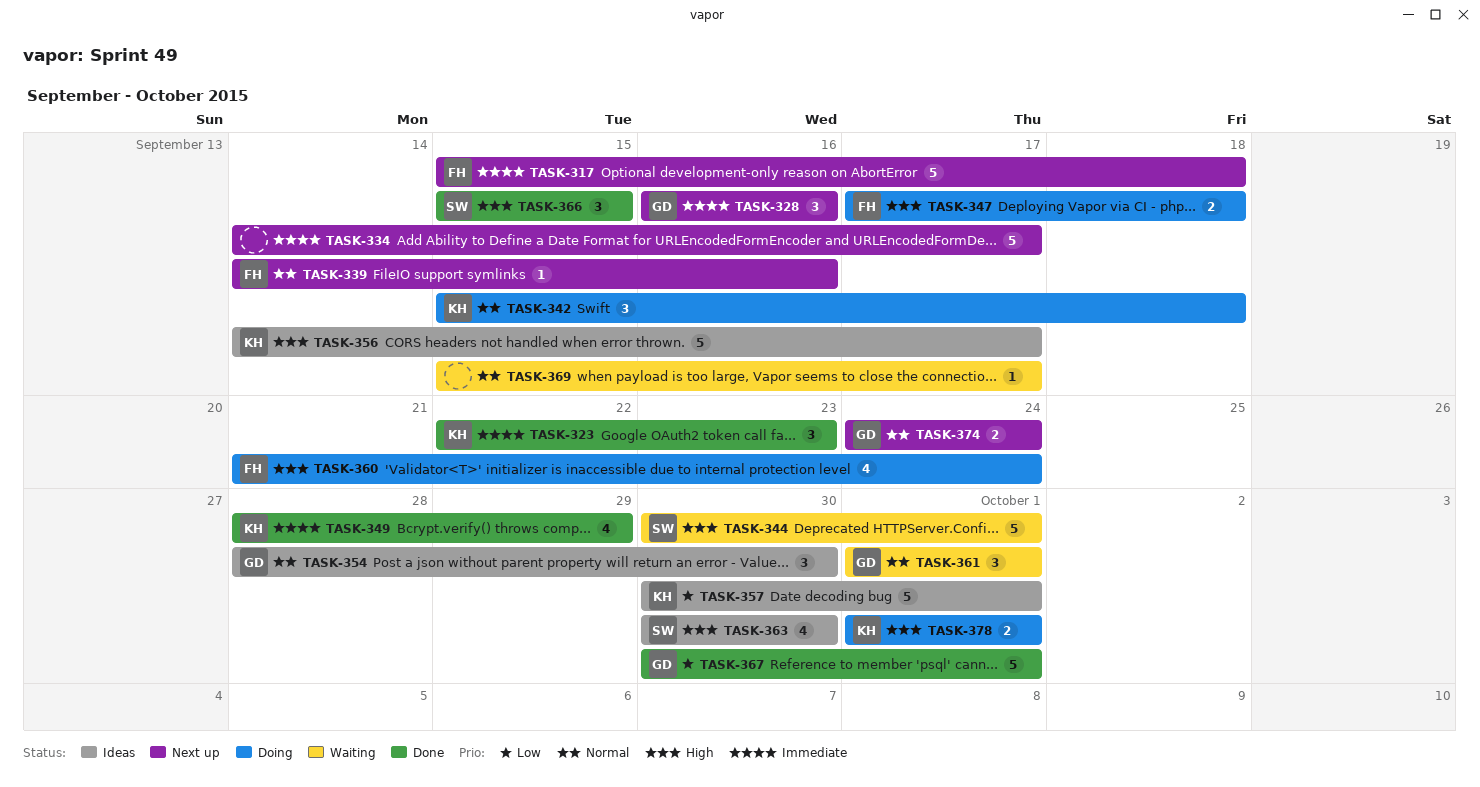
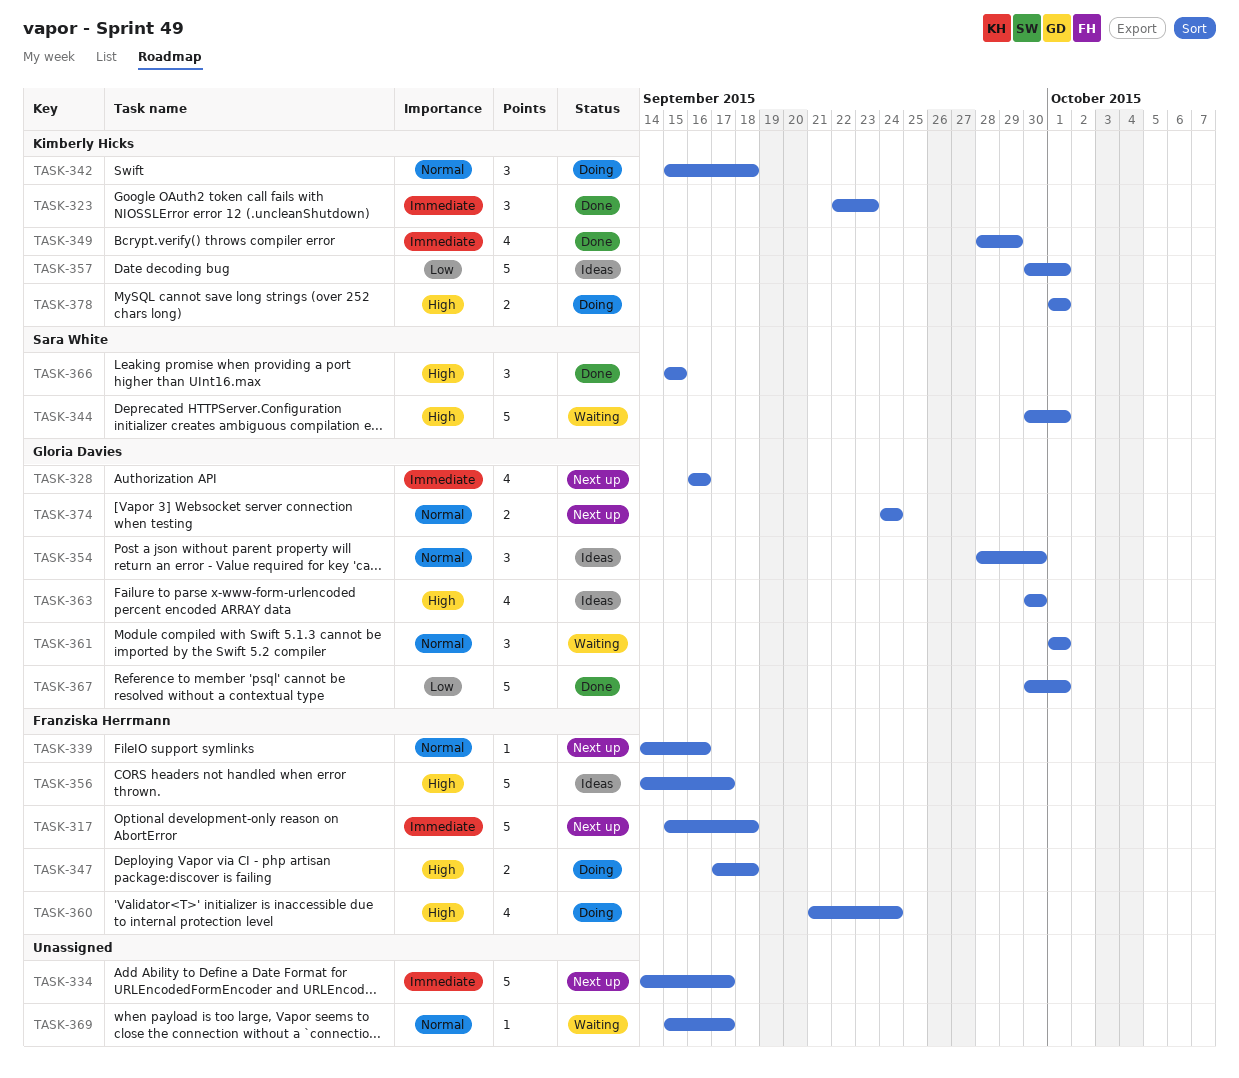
TASK-328, estimate: 3 -> 4
TASK-356, owner: Kimberly Hicks -> Franziska Herrmann
TASK-363, owner: Sara White -> Gloria Davies

